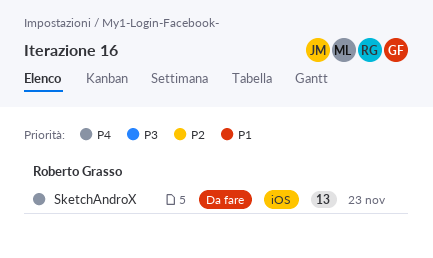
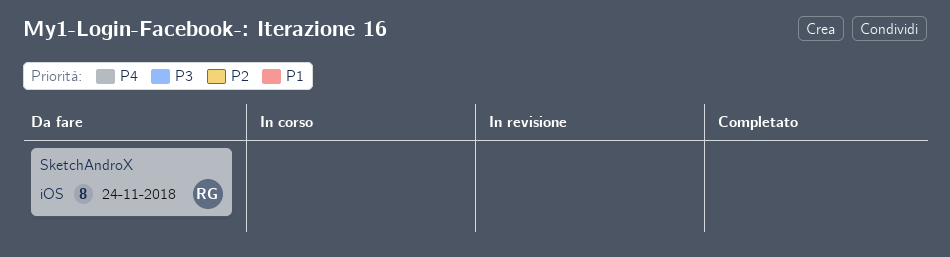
SketchAndroX, estimate: 13 -> 8
SketchAndroX, due: Nov 23 -> Nov 24

